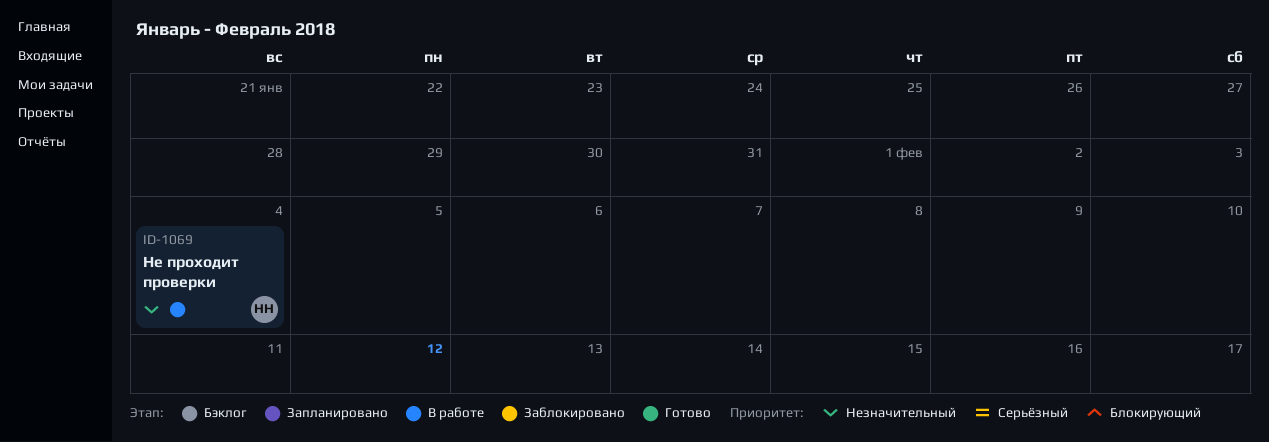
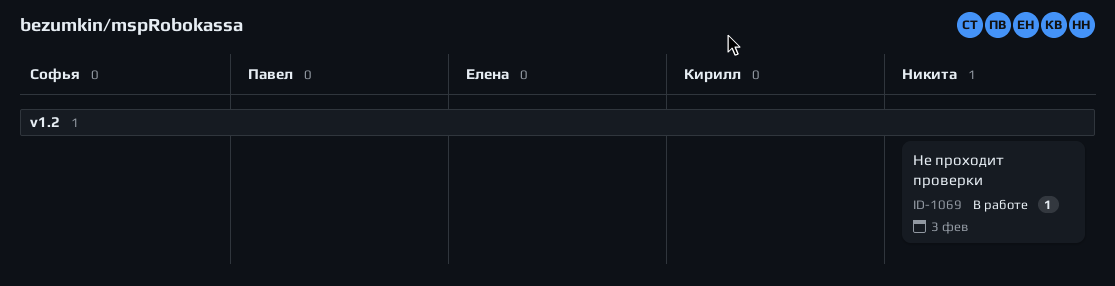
ID-1069, due: Feb 4 -> Feb 3

